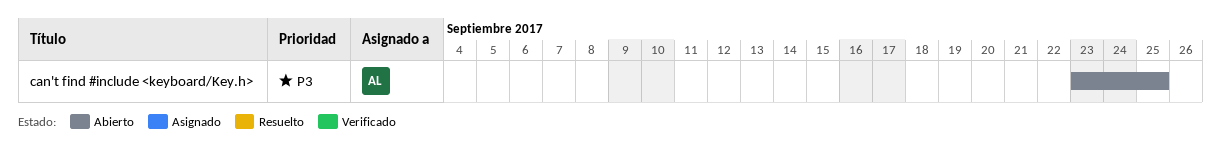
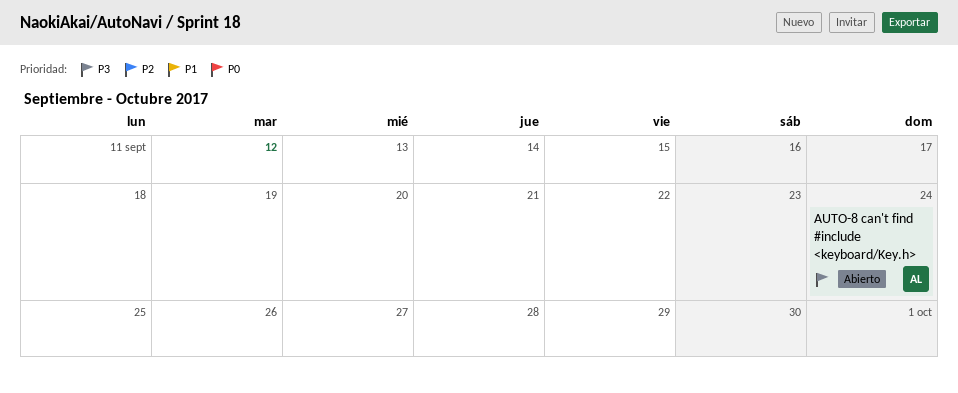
can't find #include <keyboard/Key.h>, due: Sep 25 -> Sep 24

